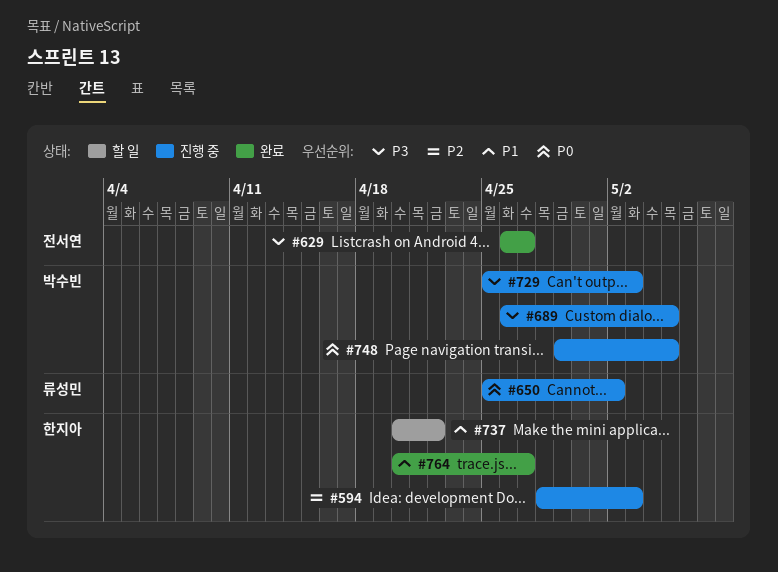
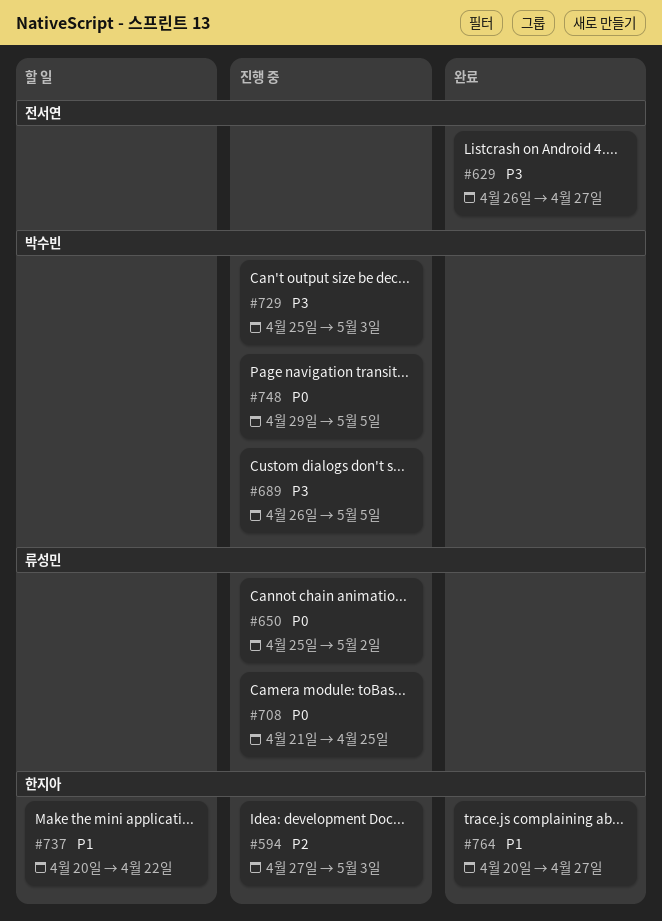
#594, start: Apr 28 -> Apr 27
#708: none -> present

